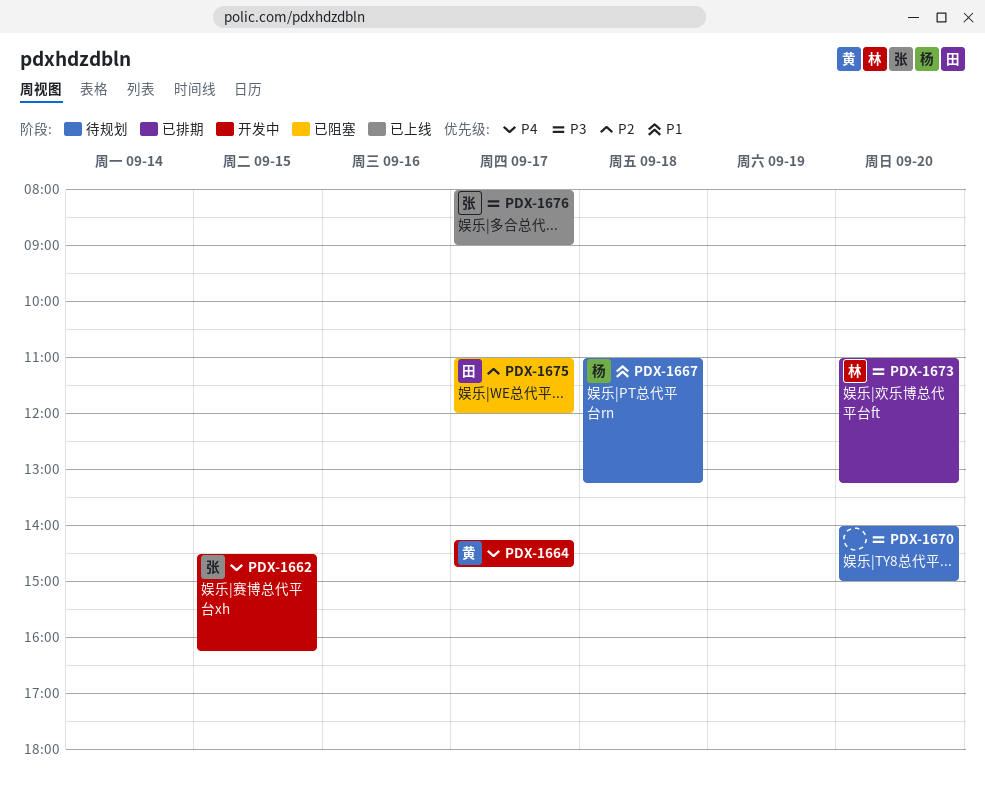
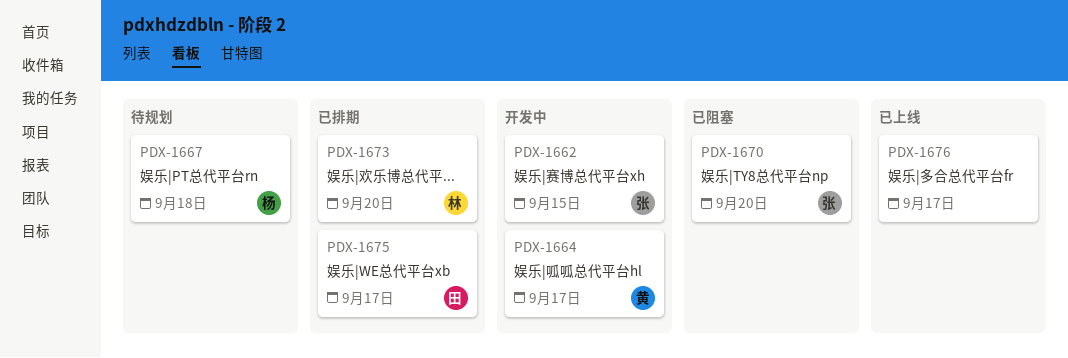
PDX-1670, status: 待规划 -> 已阻塞
PDX-1670, owner: none -> 张
PDX-1675, status: 已阻塞 -> 已排期
PDX-1676, owner: 张 -> none

